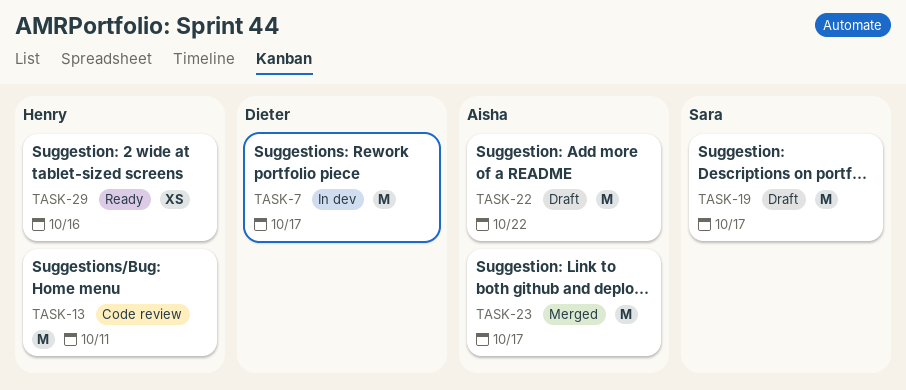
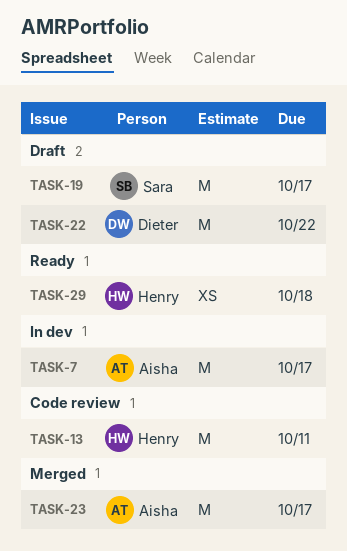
TASK-7, owner: Dieter -> Aisha
TASK-22, owner: Aisha -> Dieter
TASK-29, due: Oct 16 -> Oct 18

